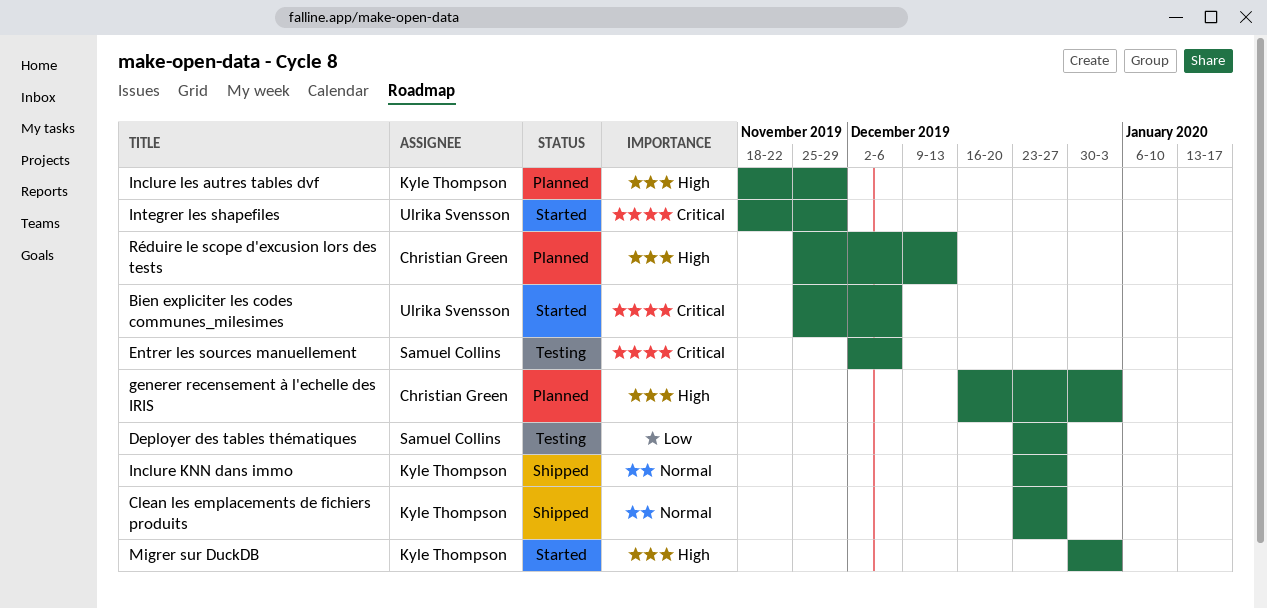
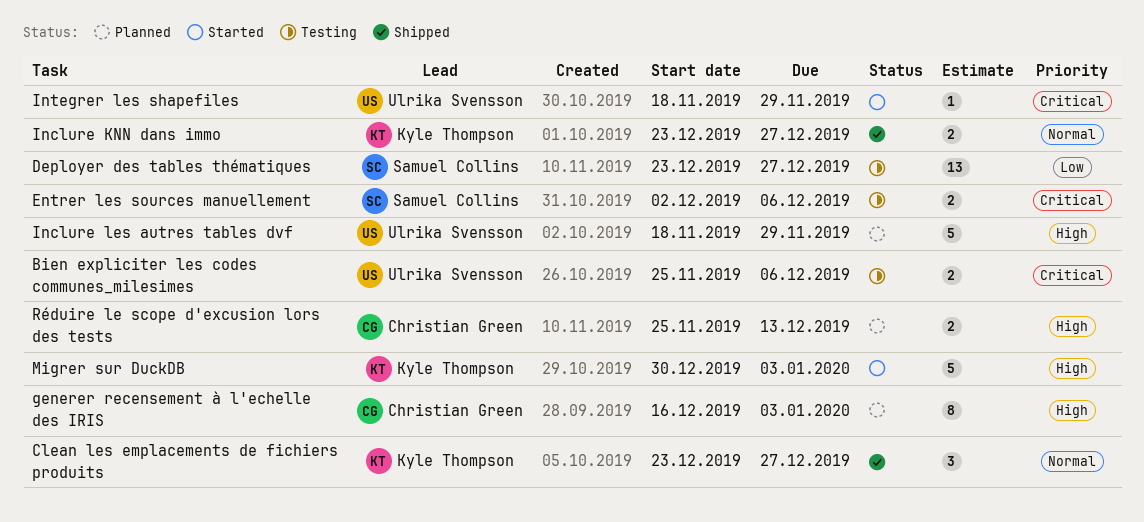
Bien expliciter les codes communes_milesimes, status: Started -> Testing
Inclure les autres tables dvf, owner: Kyle Thompson -> Ulrika Svensson

